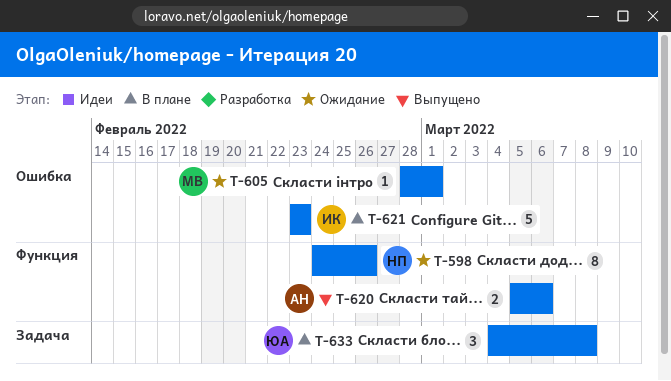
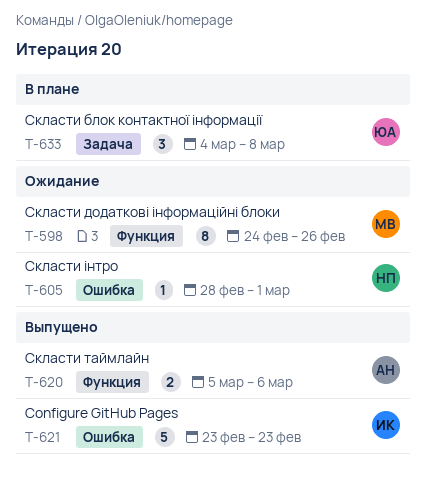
T-598, owner: НП -> МВ
T-605, owner: МВ -> НП
T-621, status: В плане -> Выпущено

